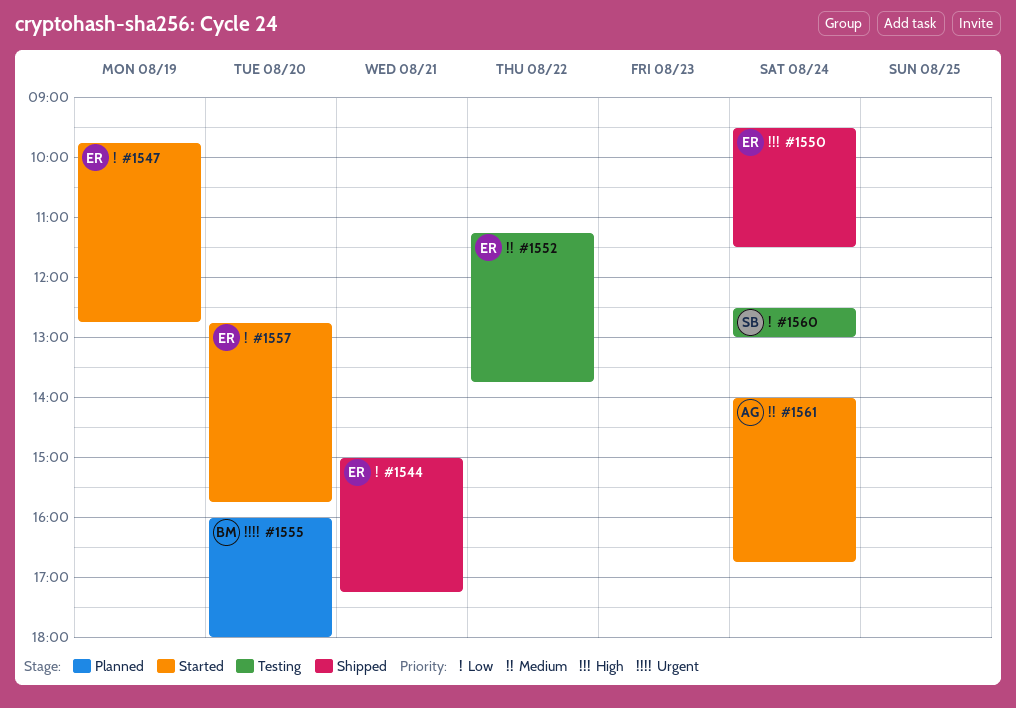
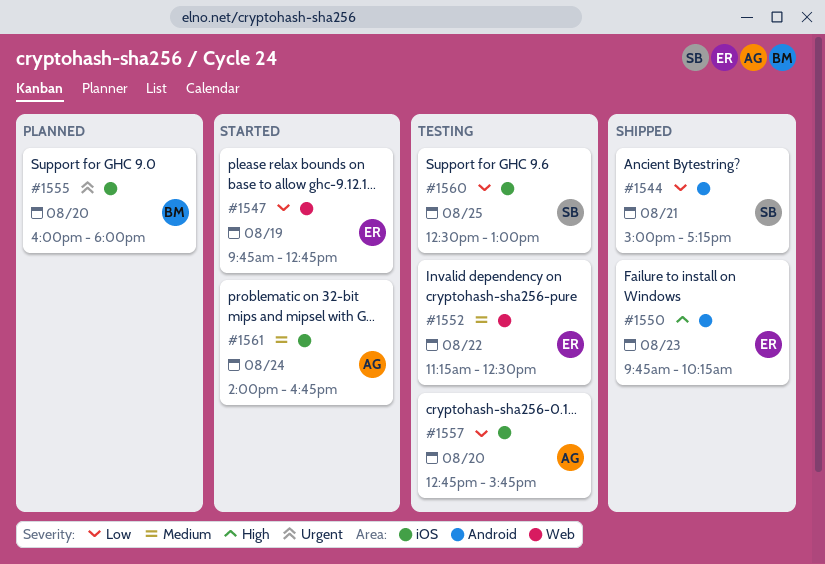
#1544, owner: ER -> SB
#1550, day: Aug 24 -> Aug 23
#1550, begins: 09:30 -> 09:45
#1550, ends: 11:30 -> 10:15
#1552, ends: 13:45 -> 12:30
#1557, status: Started -> Testing
#1557, owner: ER -> AG
#1560, day: Aug 24 -> Aug 25

